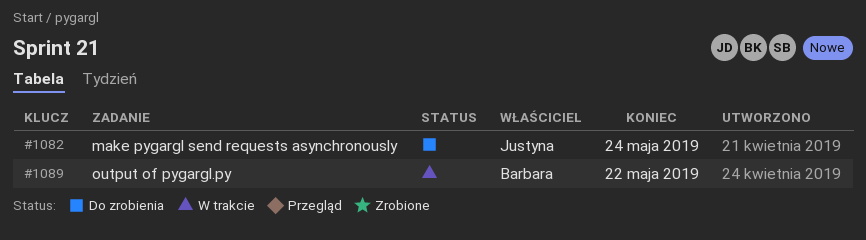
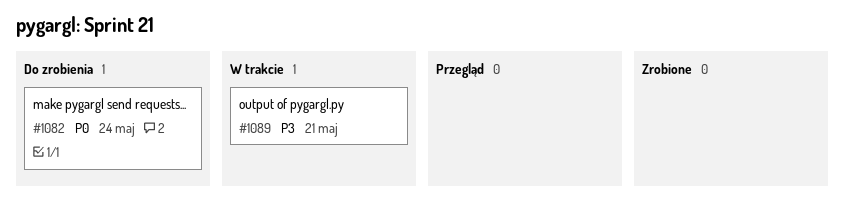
#1089, due: May 22 -> May 21

